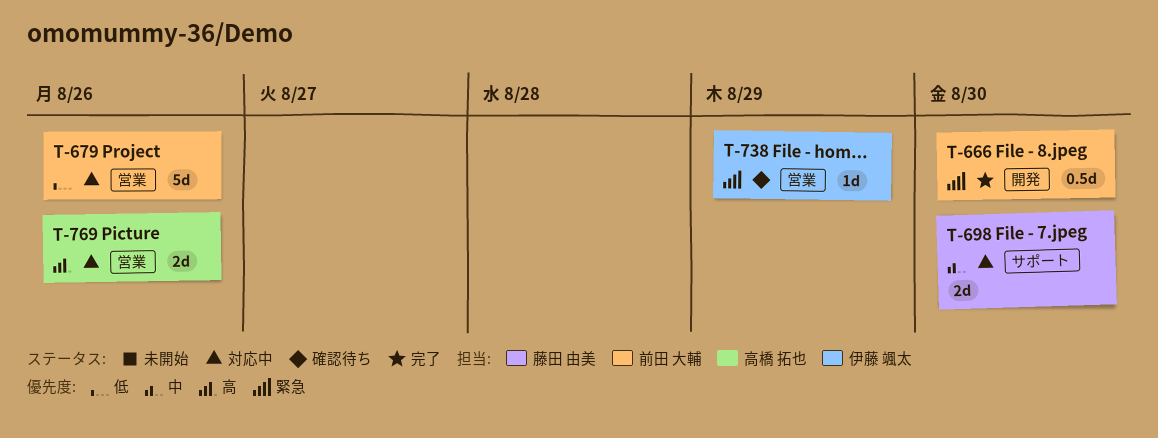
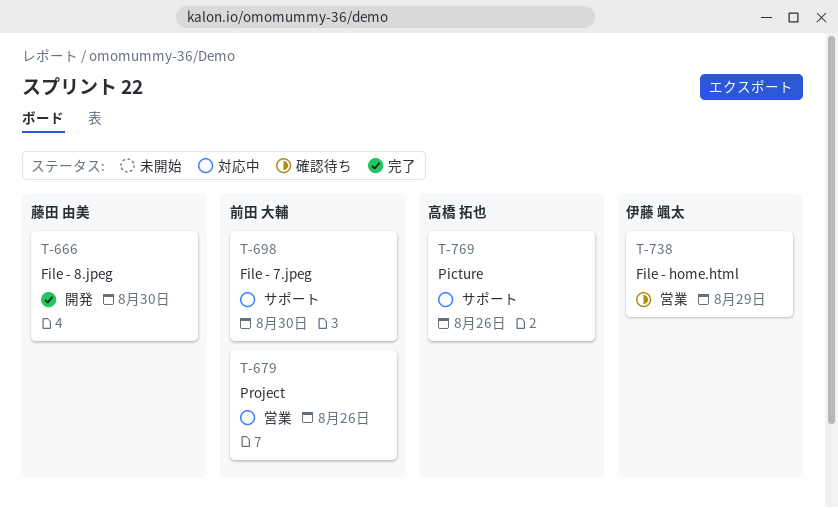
T-666, owner: 前田 大輔 -> 藤田 由美
T-698, owner: 藤田 由美 -> 前田 大輔
T-769, label: 営業 -> サポート

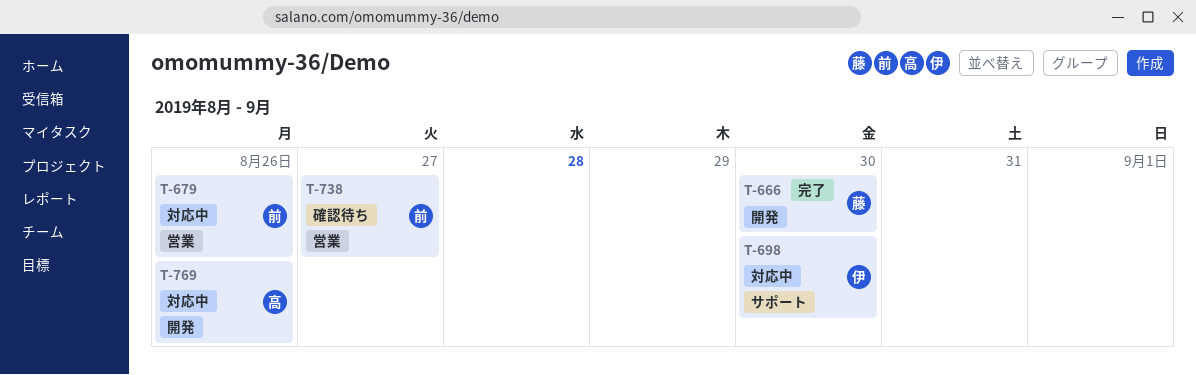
T-698, owner: 前田 大輔 -> 伊藤 颯太
T-738, owner: 伊藤 颯太 -> 前田 大輔
T-738, due: Aug 29 -> Aug 27
T-769, label: サポート -> 開発

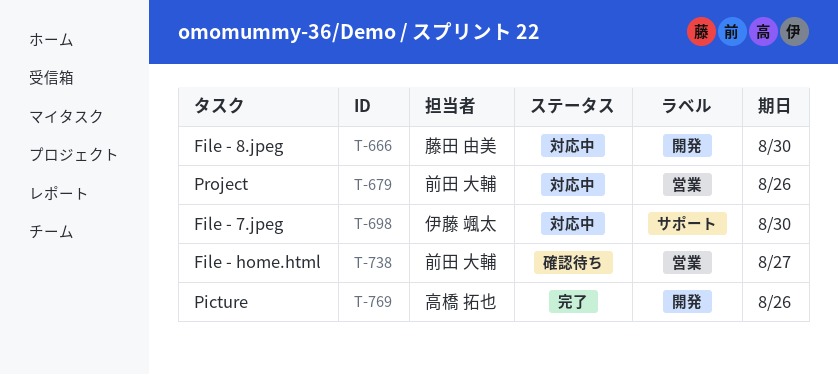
T-666, status: 完了 -> 対応中
T-769, status: 対応中 -> 完了

